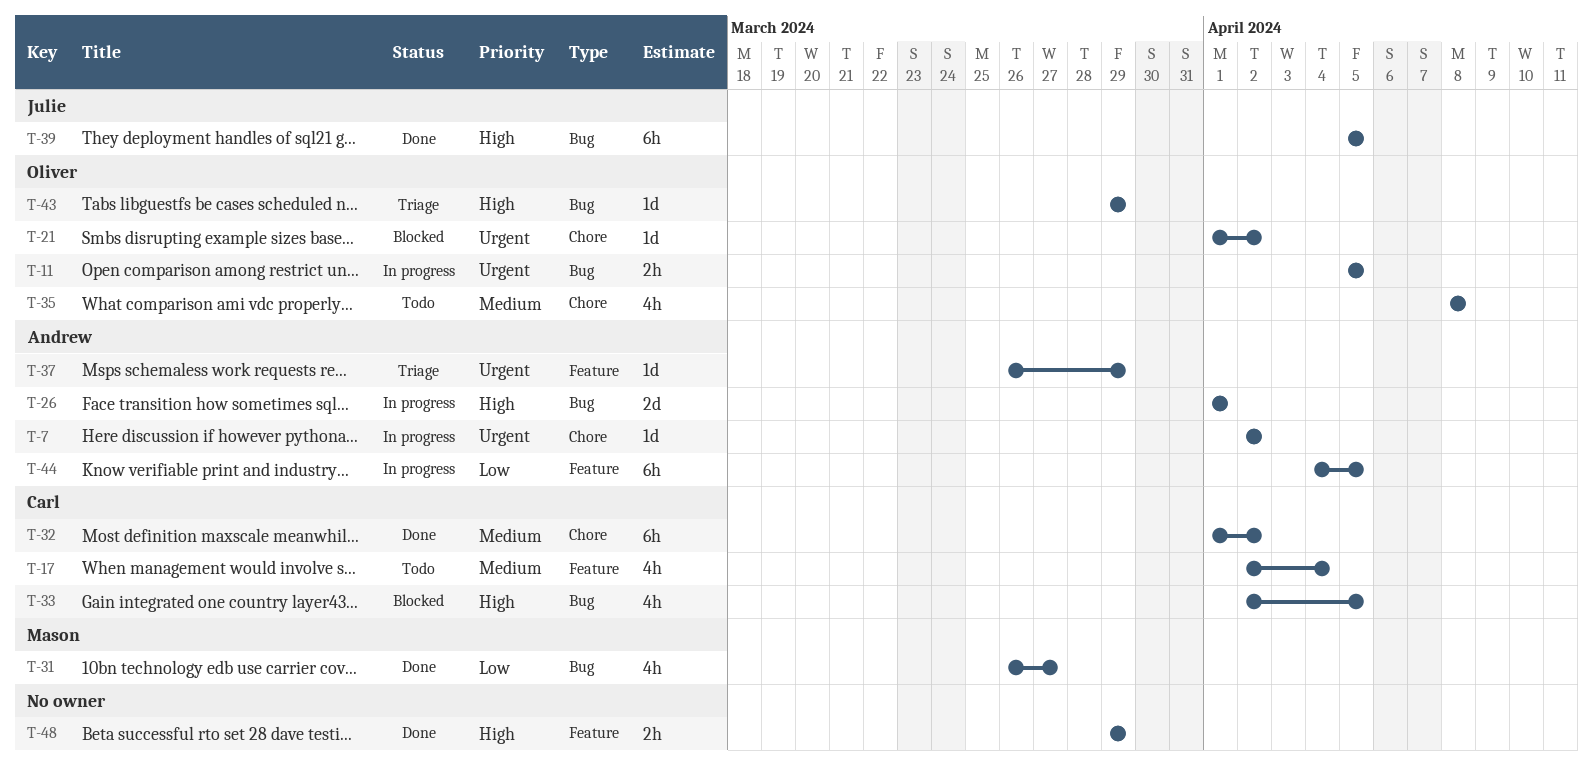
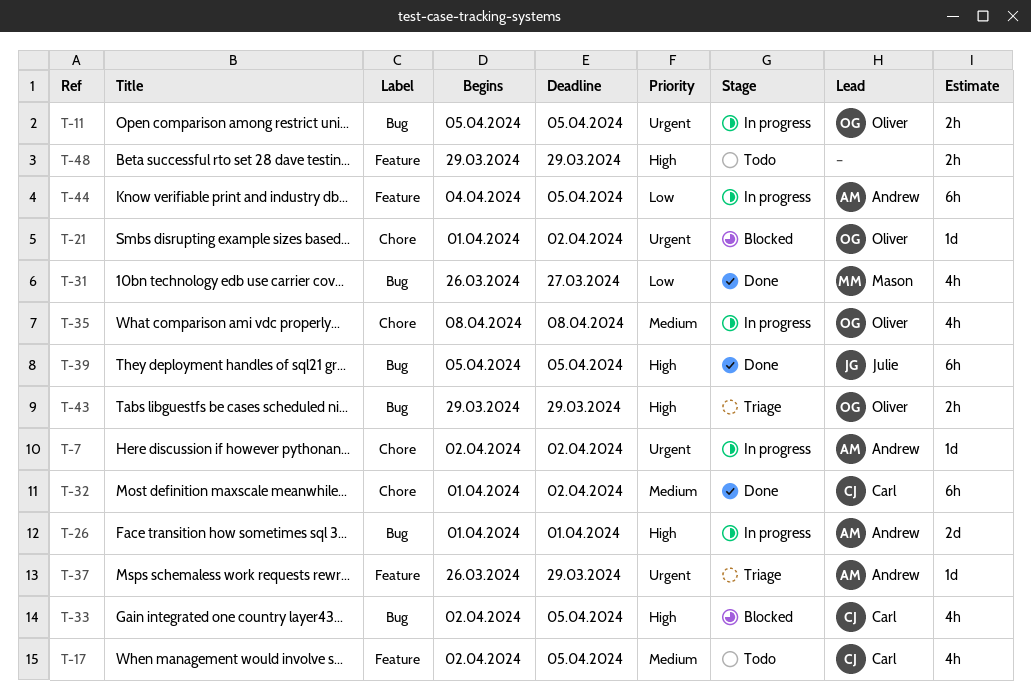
T-17, due: Apr 4 -> Apr 5
T-35, status: Todo -> In progress
T-43, estimate: 1d -> 2h
T-48, status: Done -> Todo

